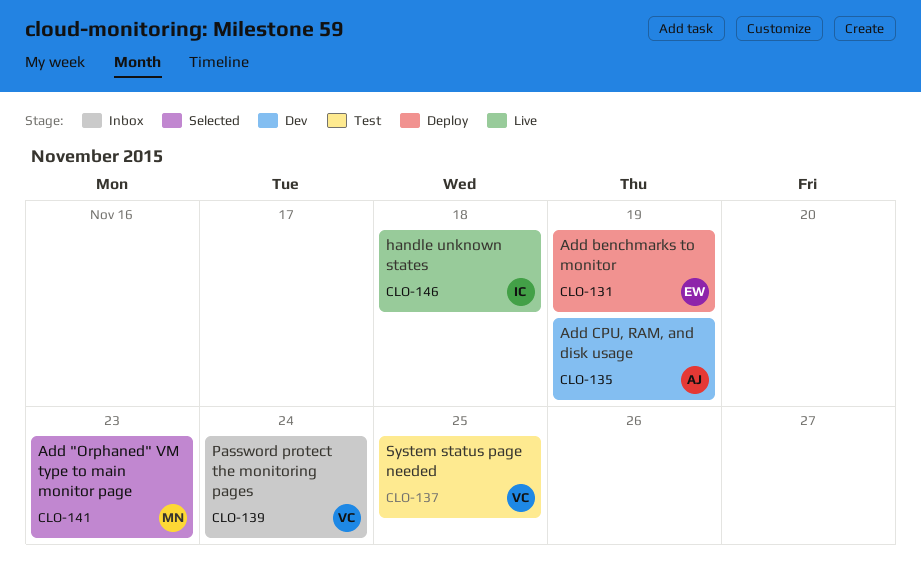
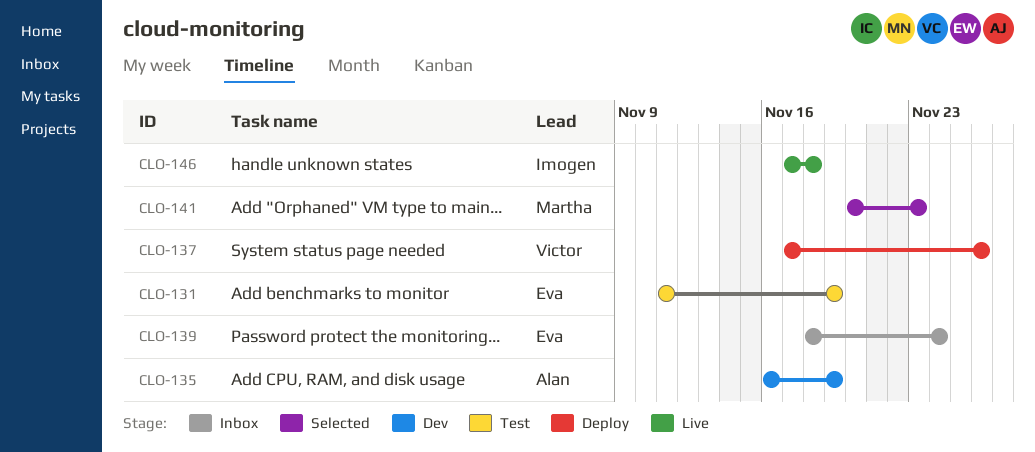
CLO-131, status: Deploy -> Test
CLO-137, status: Test -> Deploy
CLO-137, due: Nov 25 -> Nov 26
CLO-139, owner: Victor -> Eva

